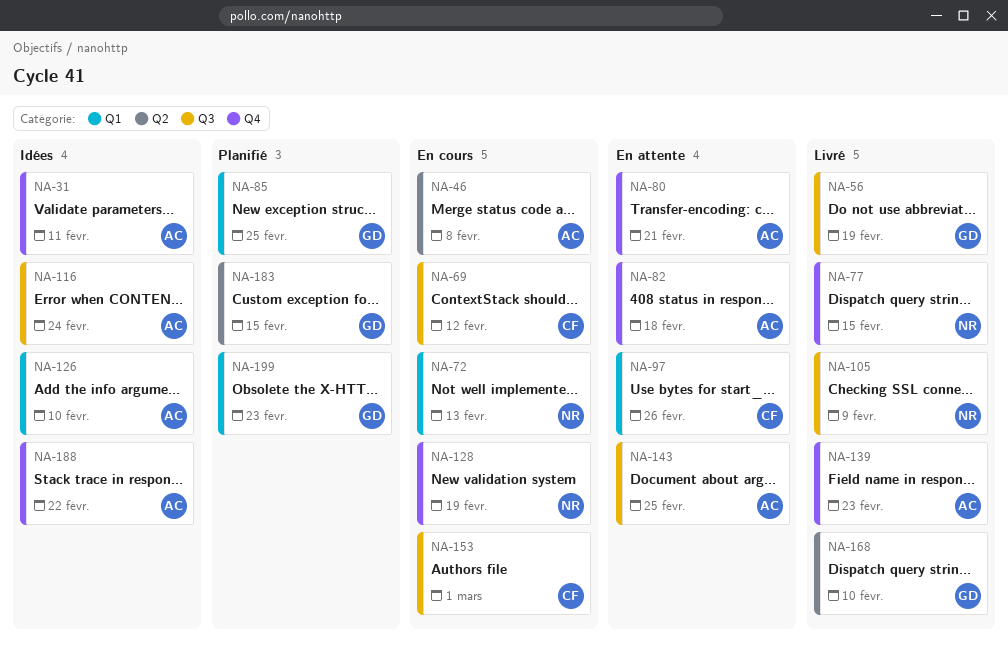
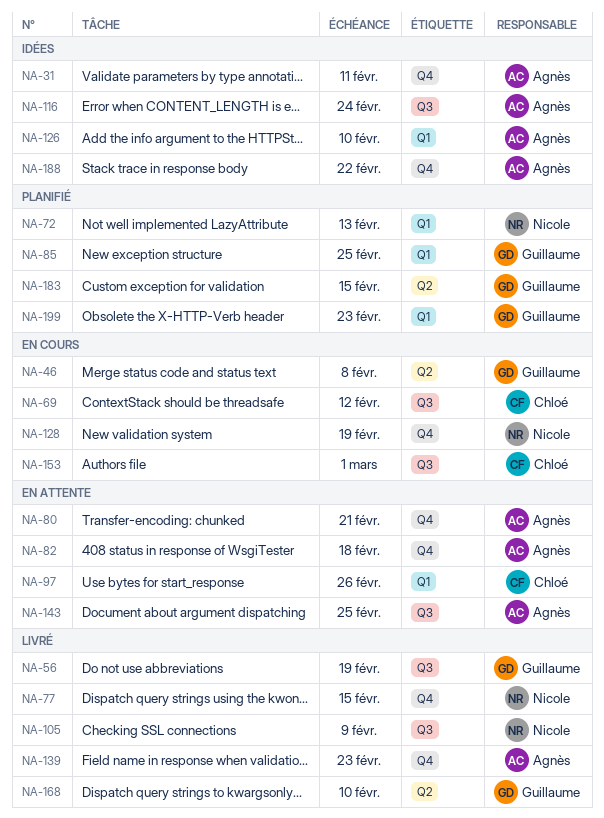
NA-46, owner: Agnès -> Guillaume
NA-72, status: En cours -> Planifié

